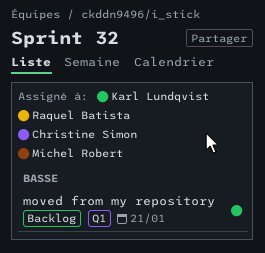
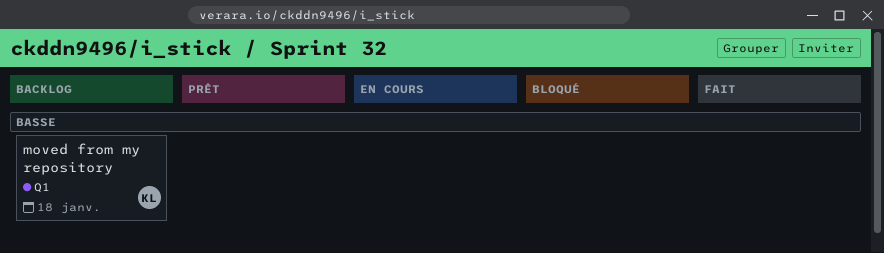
moved from my repository, due: Jan 21 -> Jan 18

